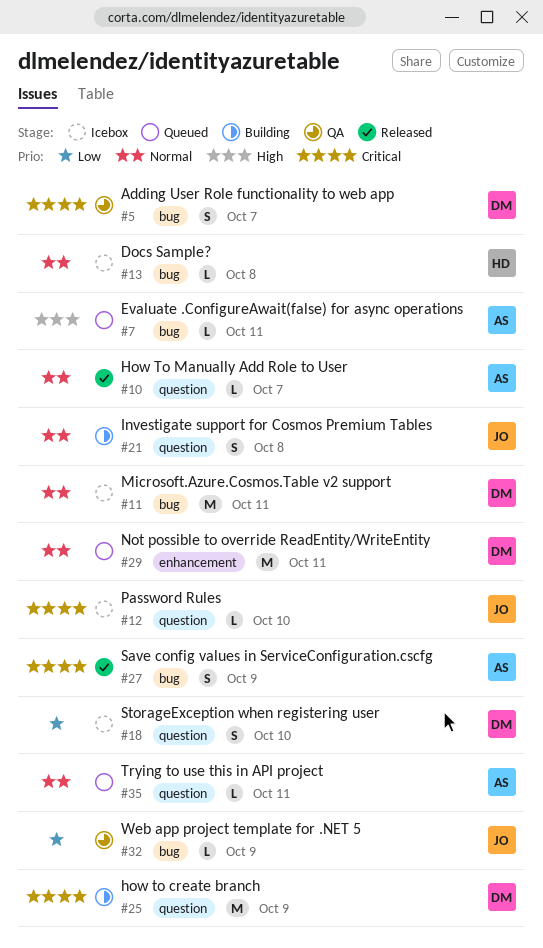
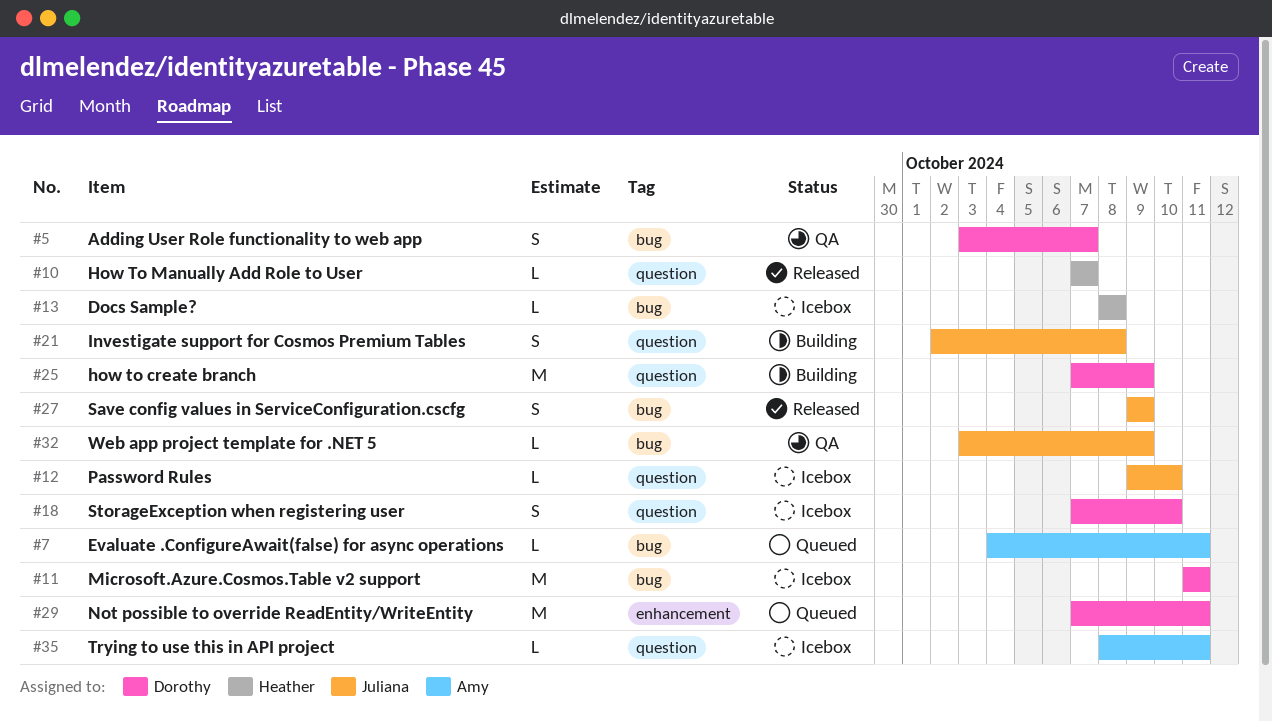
#10, owner: Amy -> Heather
#27, owner: Amy -> Juliana
#35, status: Queued -> Icebox

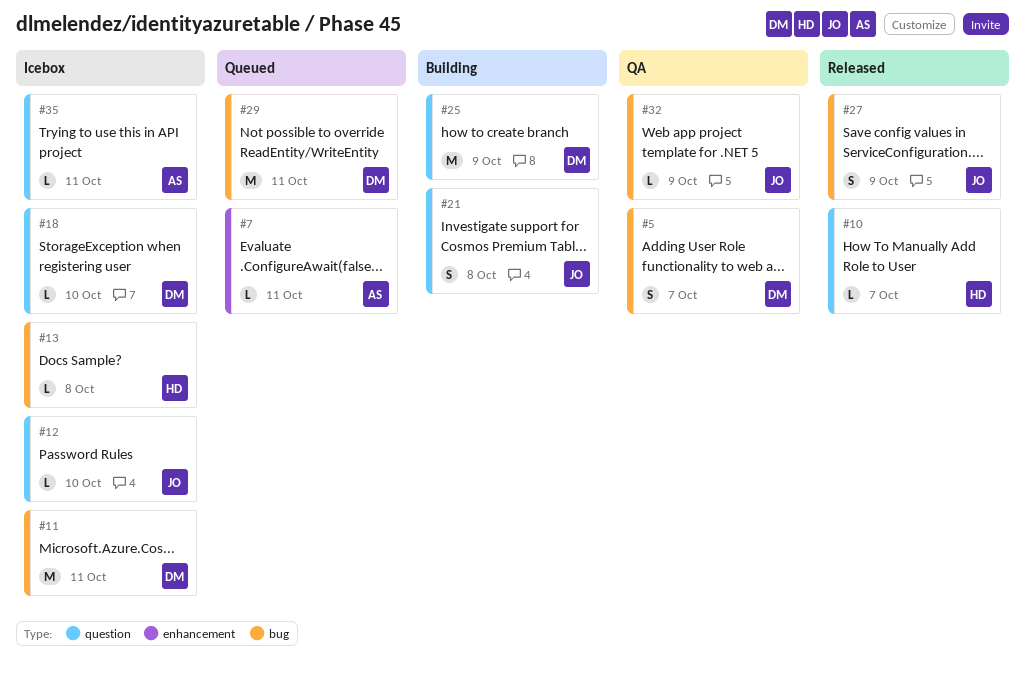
#7, label: bug -> enhancement
#18, estimate: S -> L
#29, label: enhancement -> bug

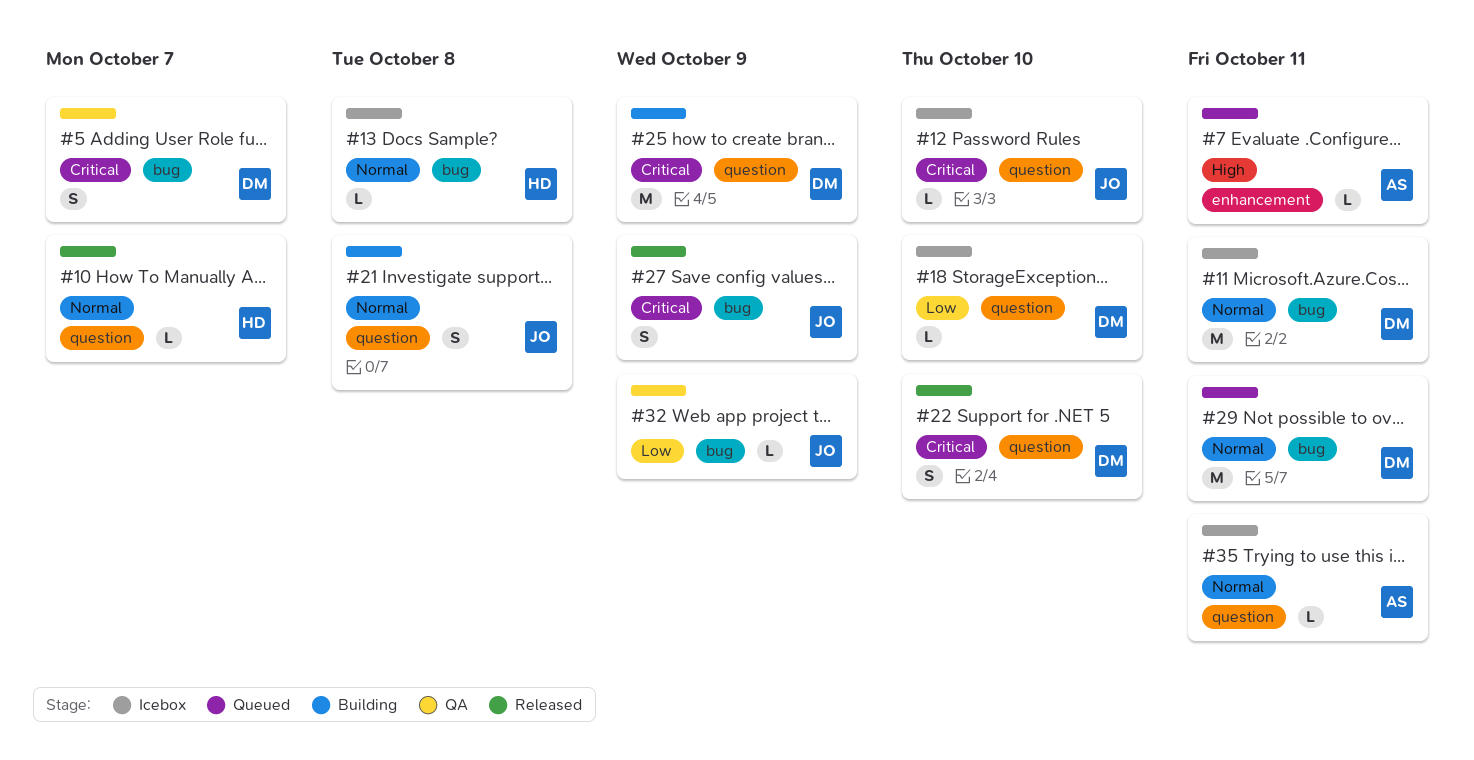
#22: none -> present

